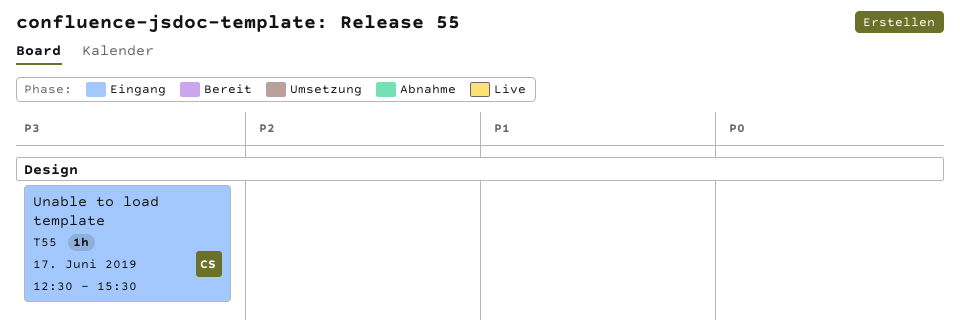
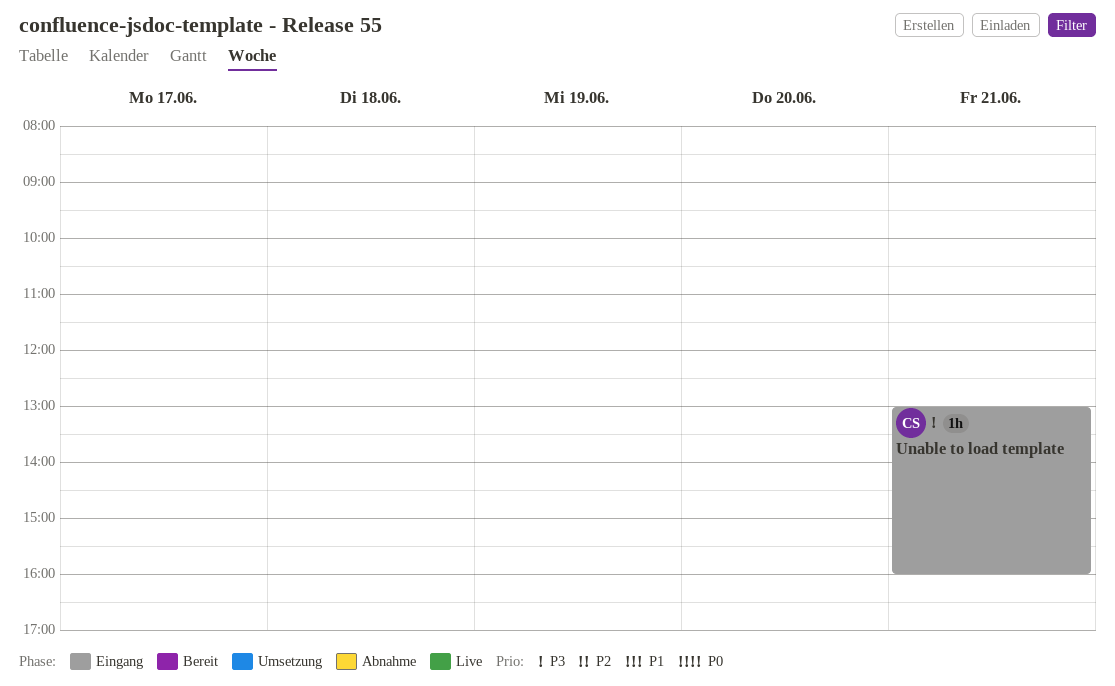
Unable to load template, day: Jun 17 -> Jun 21
Unable to load template, begins: 12:30 -> 13:00
Unable to load template, ends: 15:30 -> 16:00

